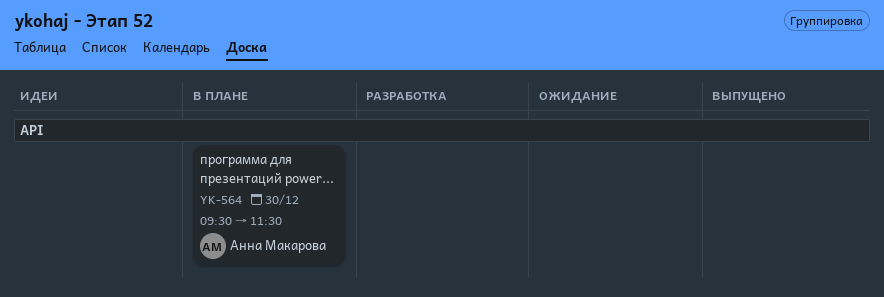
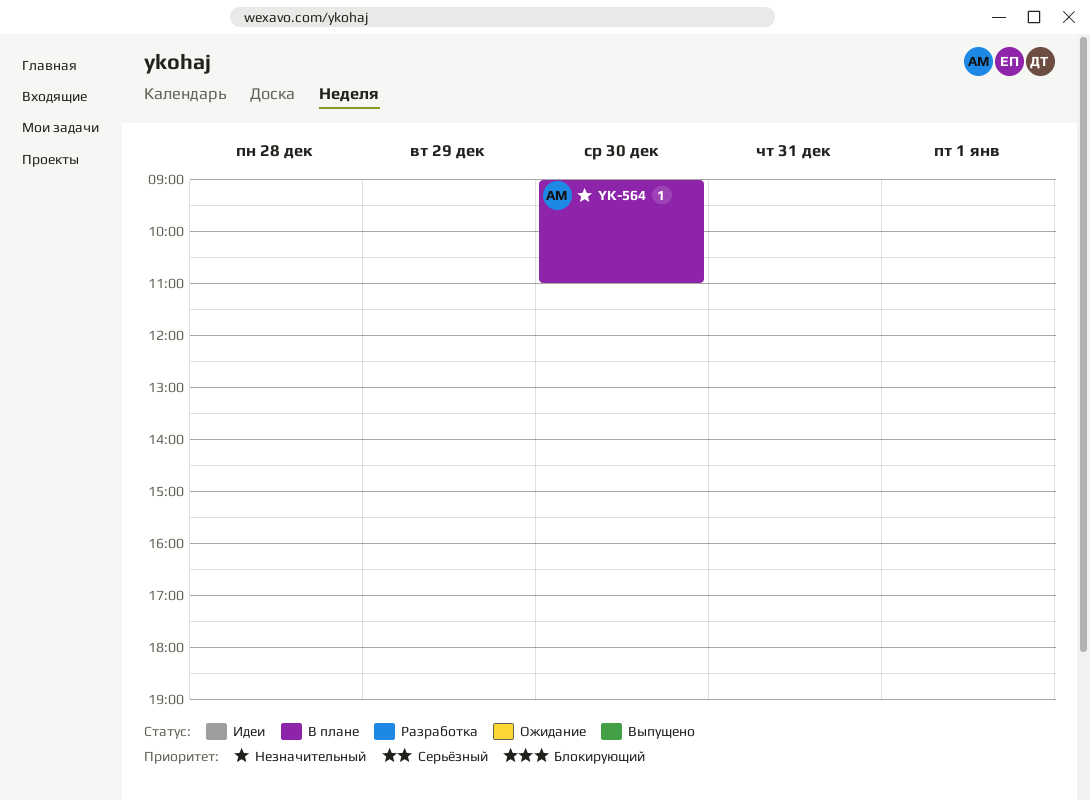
YK-564, begins: 09:30 -> 09:00
YK-564, ends: 11:30 -> 11:00

